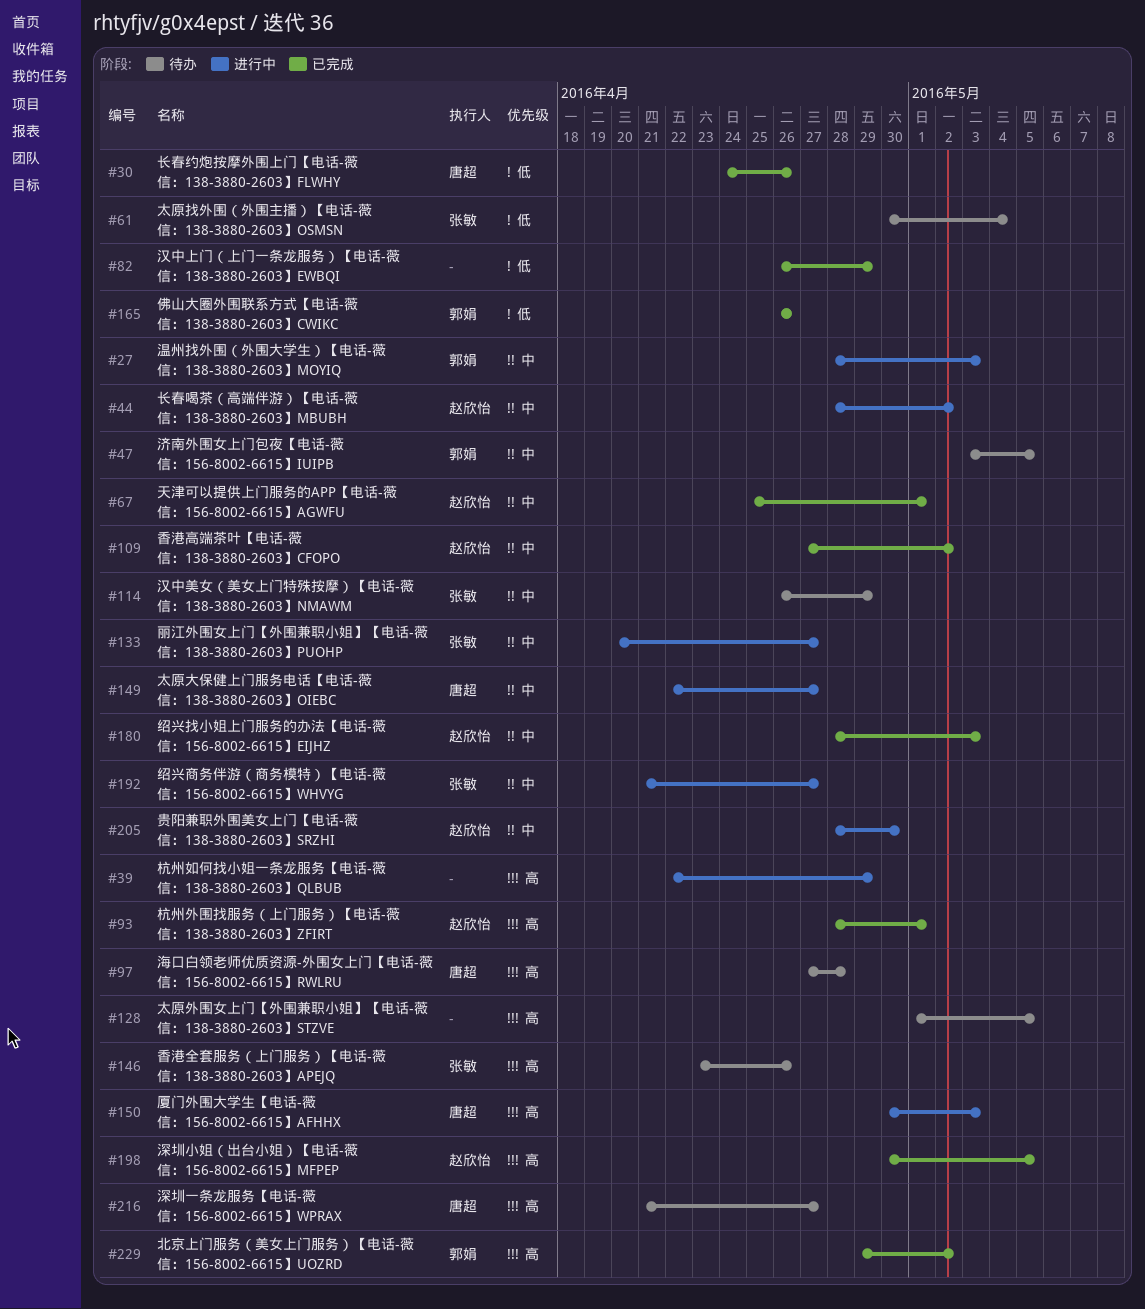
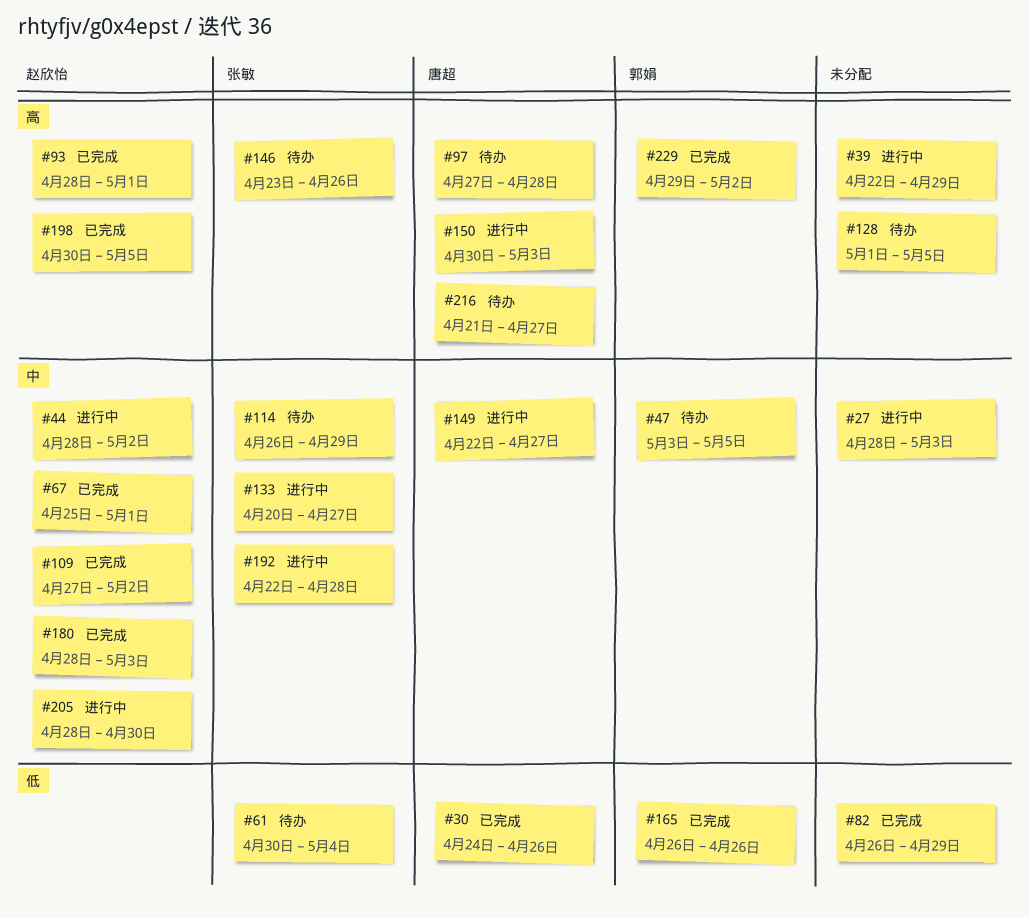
#27, owner: 郭娟 -> none
#192, start: Apr 21 -> Apr 22
#192, due: Apr 27 -> Apr 28

